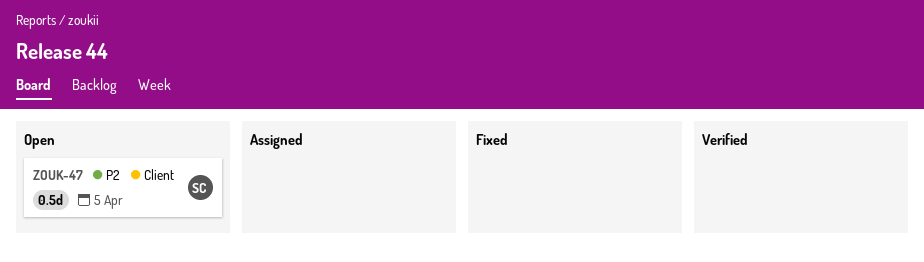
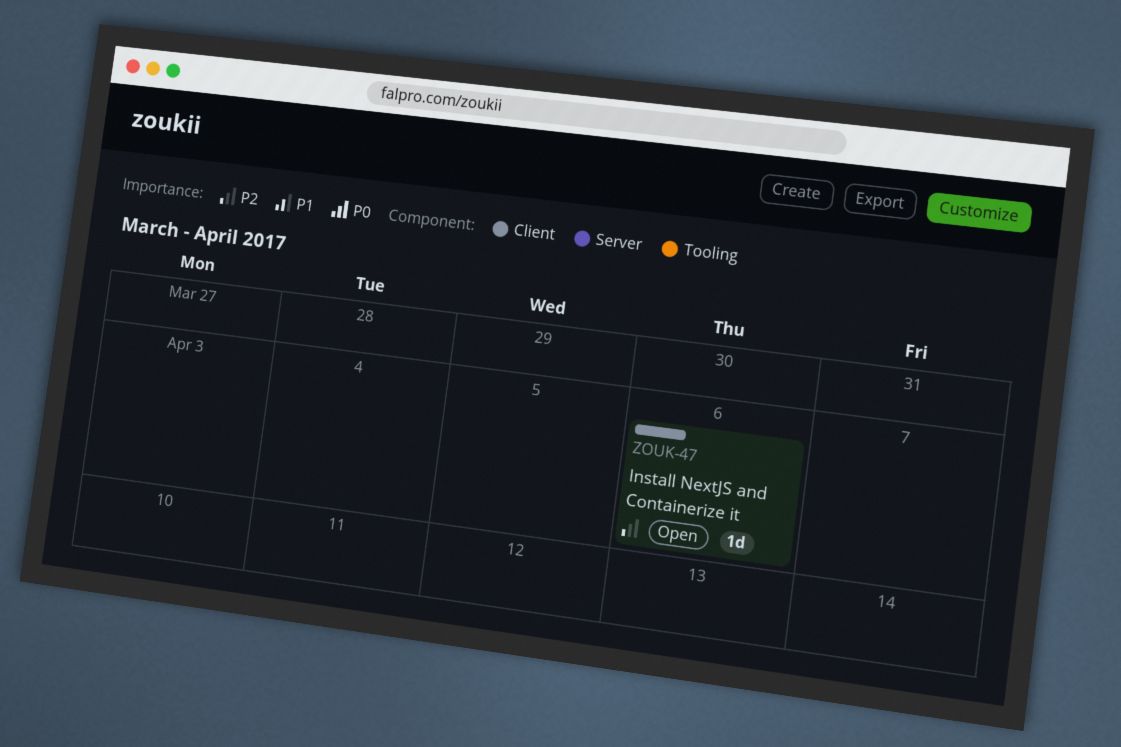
ZOUK-47, estimate: 0.5d -> 1d
ZOUK-47, due: Apr 5 -> Apr 6

